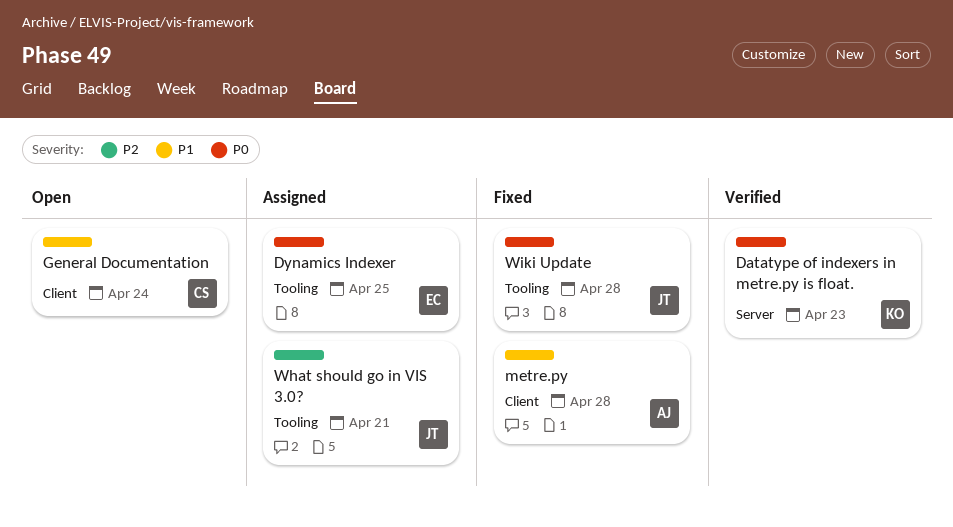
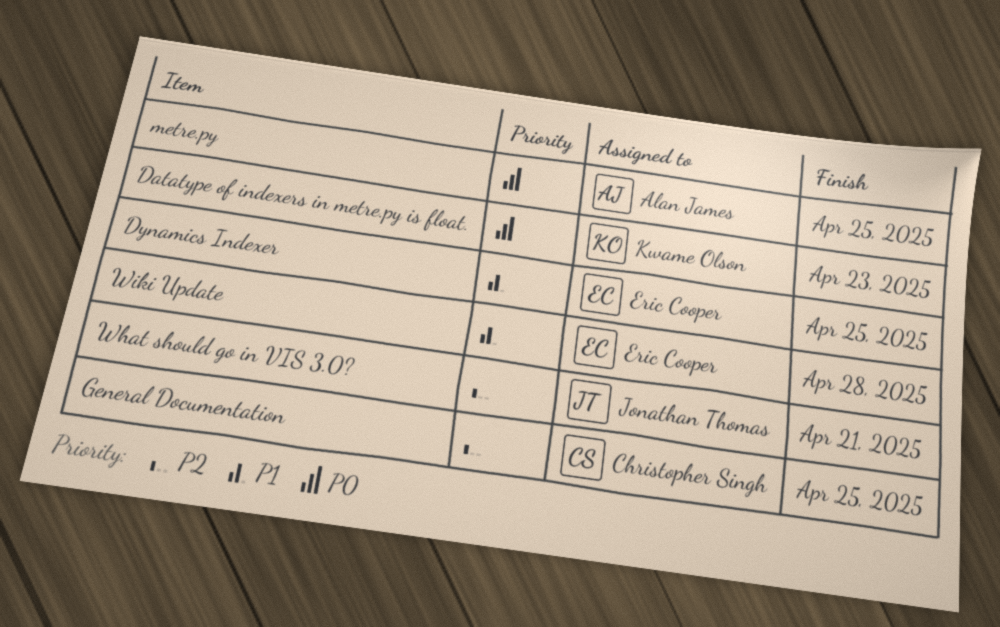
Dynamics Indexer, priority: P0 -> P1
General Documentation, priority: P1 -> P2
General Documentation, due: Apr 24 -> Apr 25
metre.py, priority: P1 -> P0
metre.py, due: Apr 28 -> Apr 25
Wiki Update, owner: Jonathan Thomas -> Eric Cooper
Wiki Update, priority: P0 -> P1

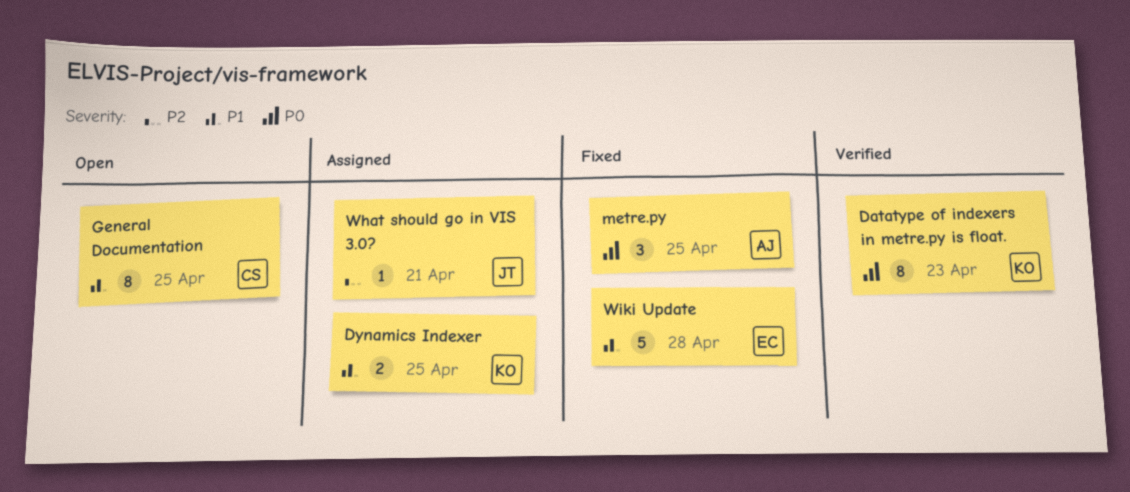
Dynamics Indexer, owner: Eric Cooper -> Kwame Olson
General Documentation, priority: P2 -> P1

